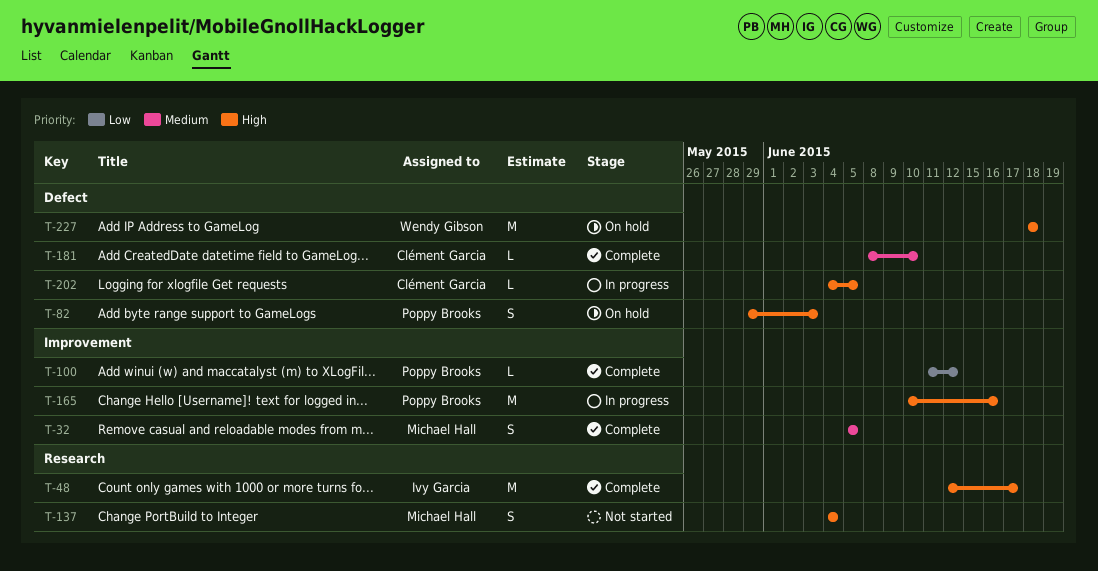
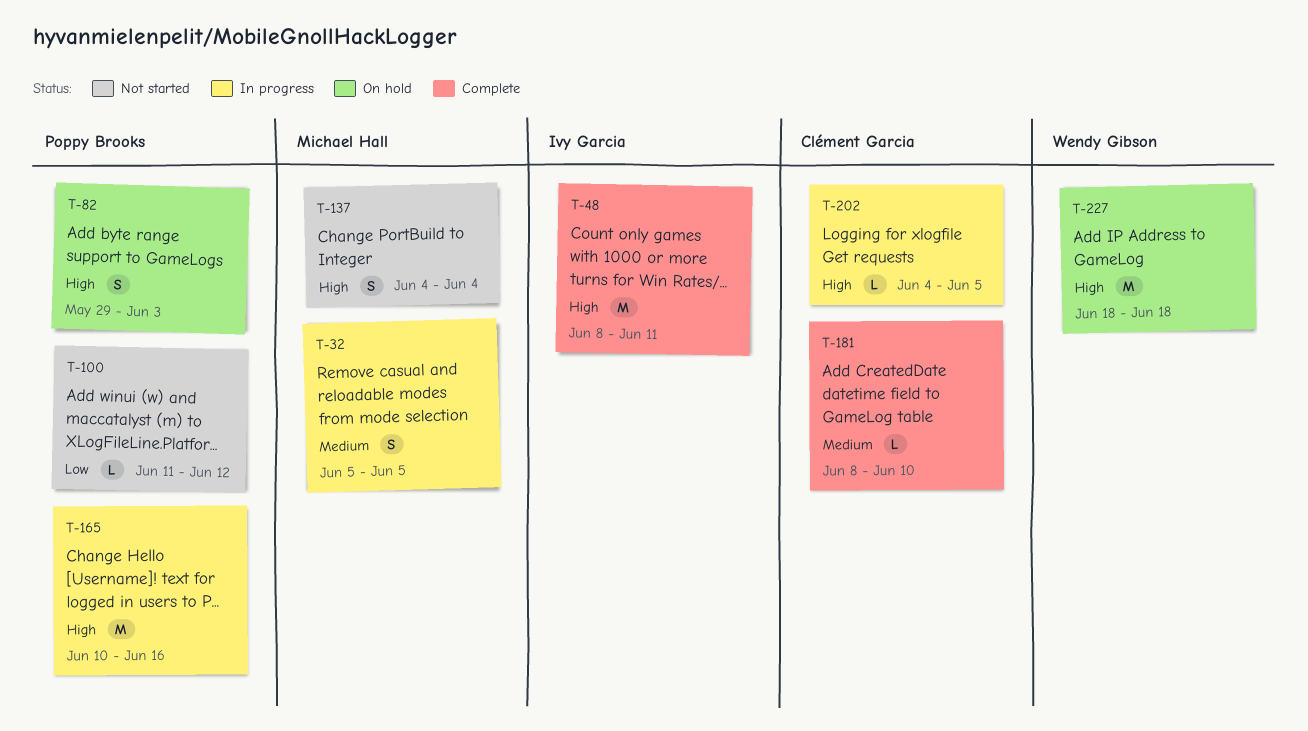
T-32, status: Complete -> In progress
T-48, start: Jun 12 -> Jun 8
T-48, due: Jun 17 -> Jun 11
T-100, status: Complete -> Not started

